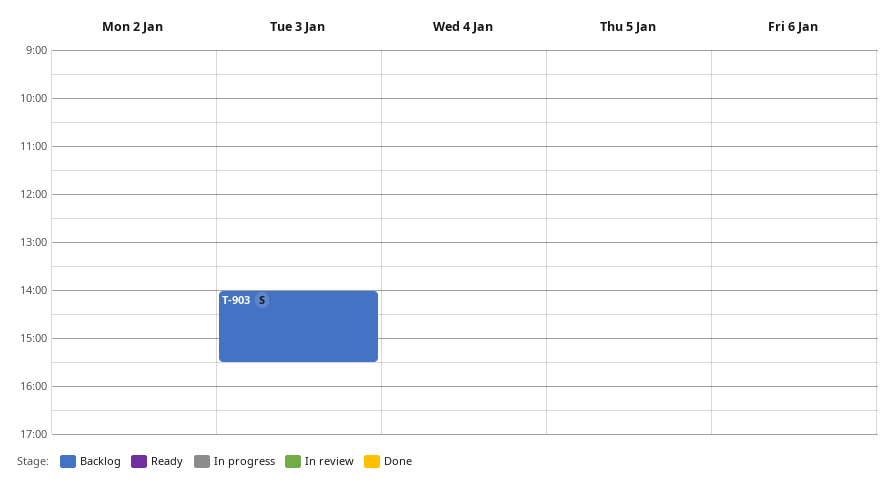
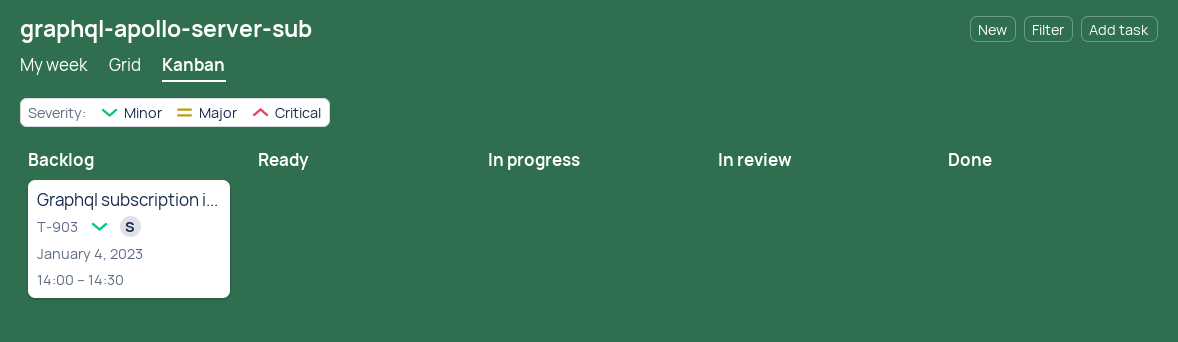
T-903, day: Jan 3 -> Jan 4
T-903, ends: 15:30 -> 14:30

